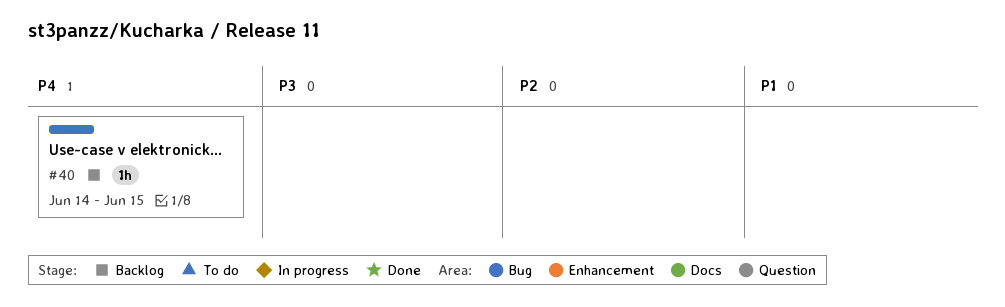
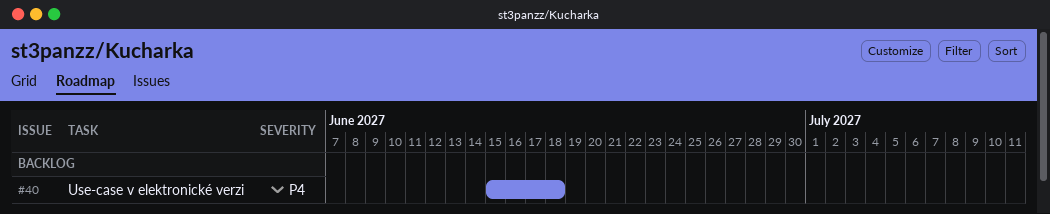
#40, start: Jun 14 -> Jun 15
#40, due: Jun 15 -> Jun 18

